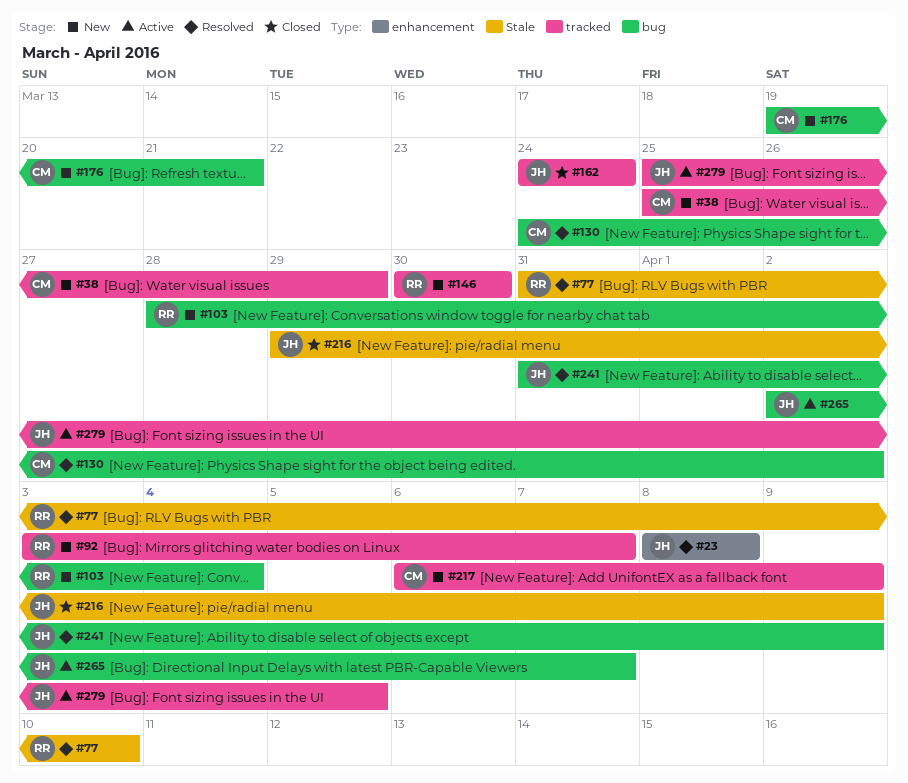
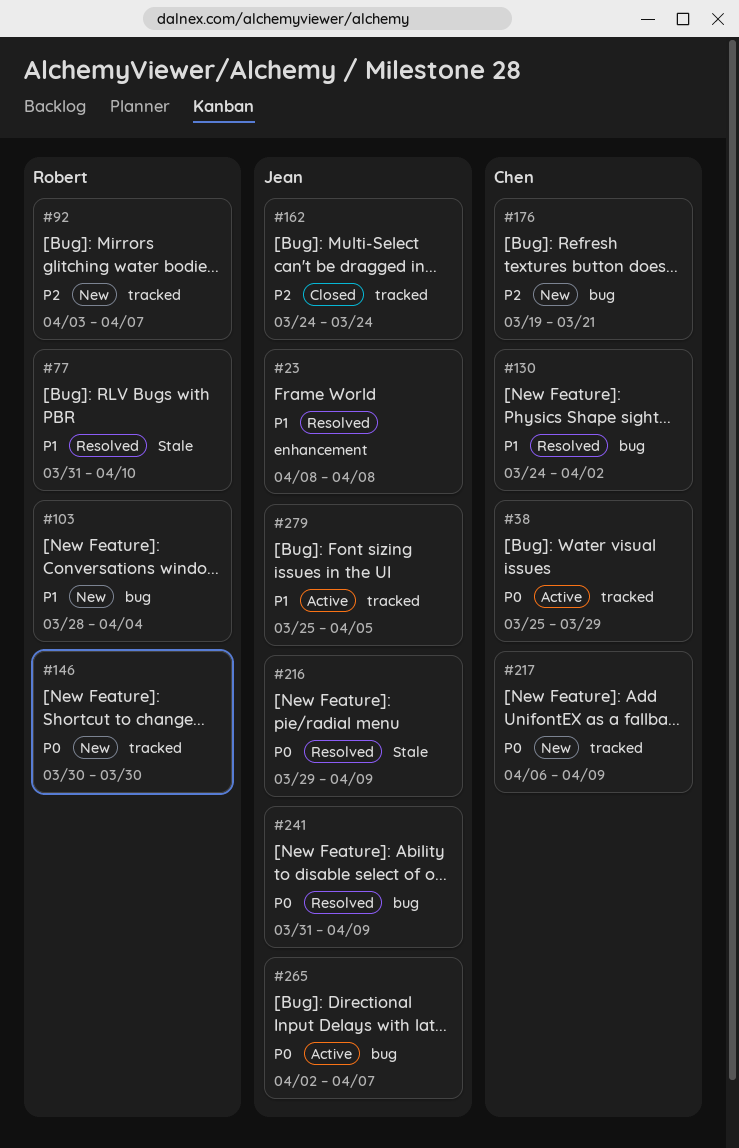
#38, status: New -> Active
#216, status: Closed -> Resolved

